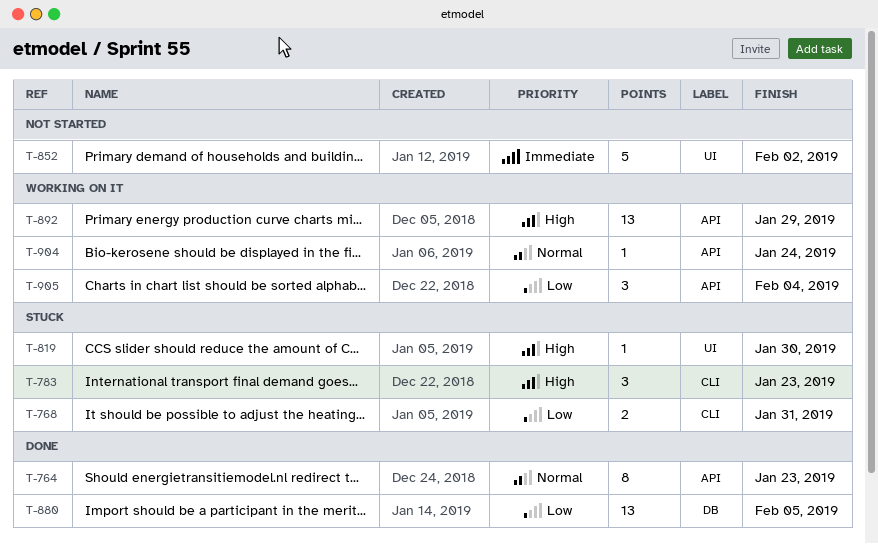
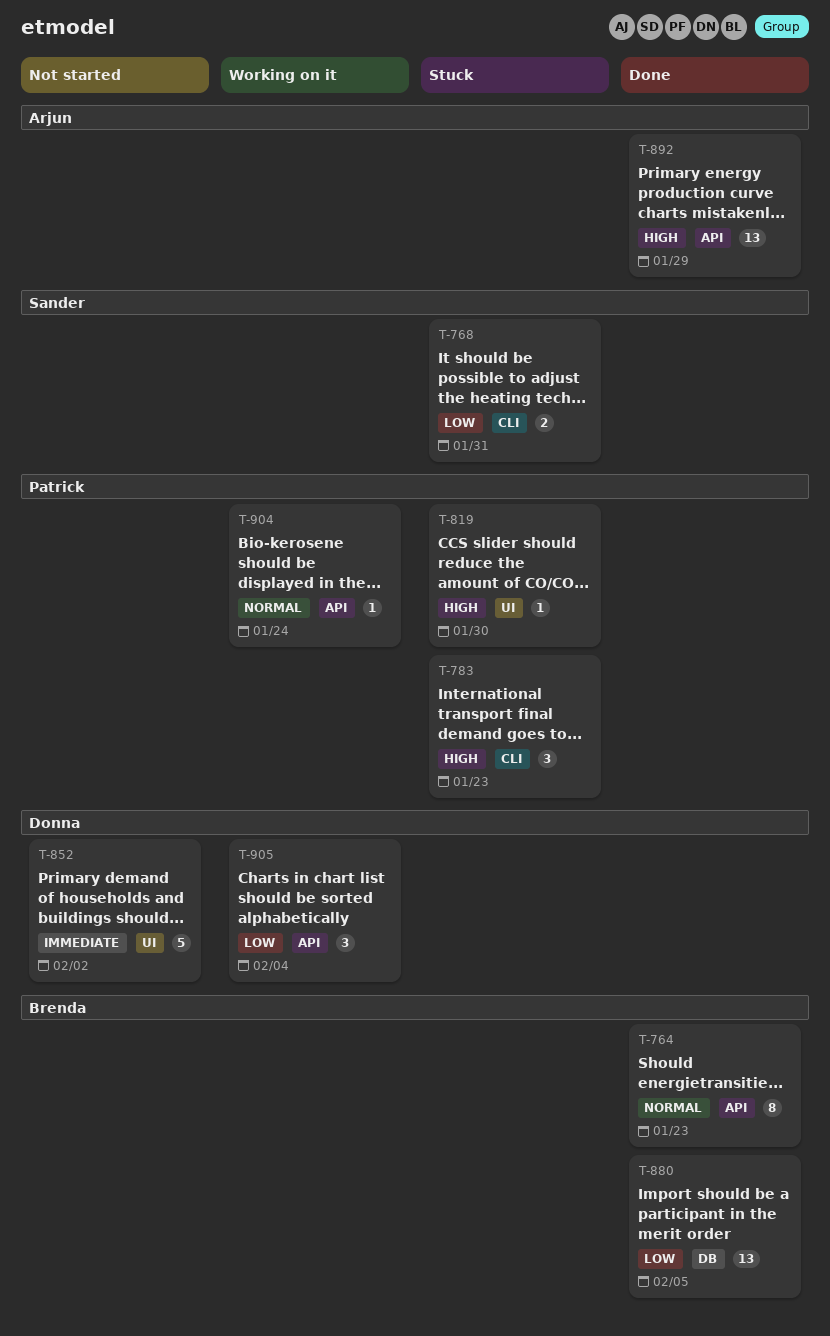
T-892, status: Working on it -> Done

